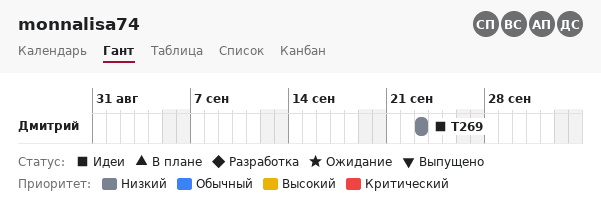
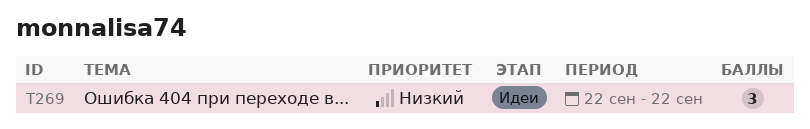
T269, start: Sep 23 -> Sep 22
T269, due: Sep 23 -> Sep 22

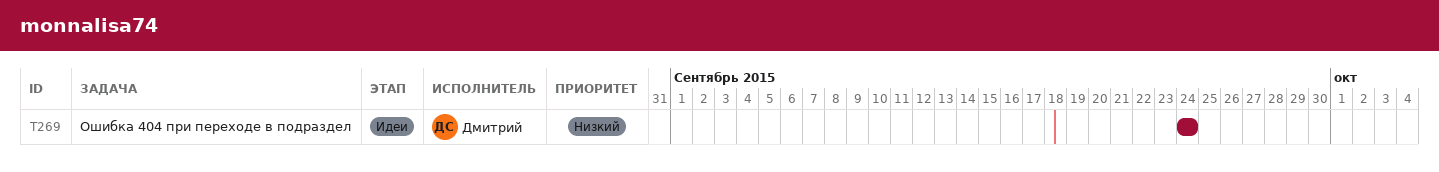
T269, start: Sep 22 -> Sep 24
T269, due: Sep 22 -> Sep 24

